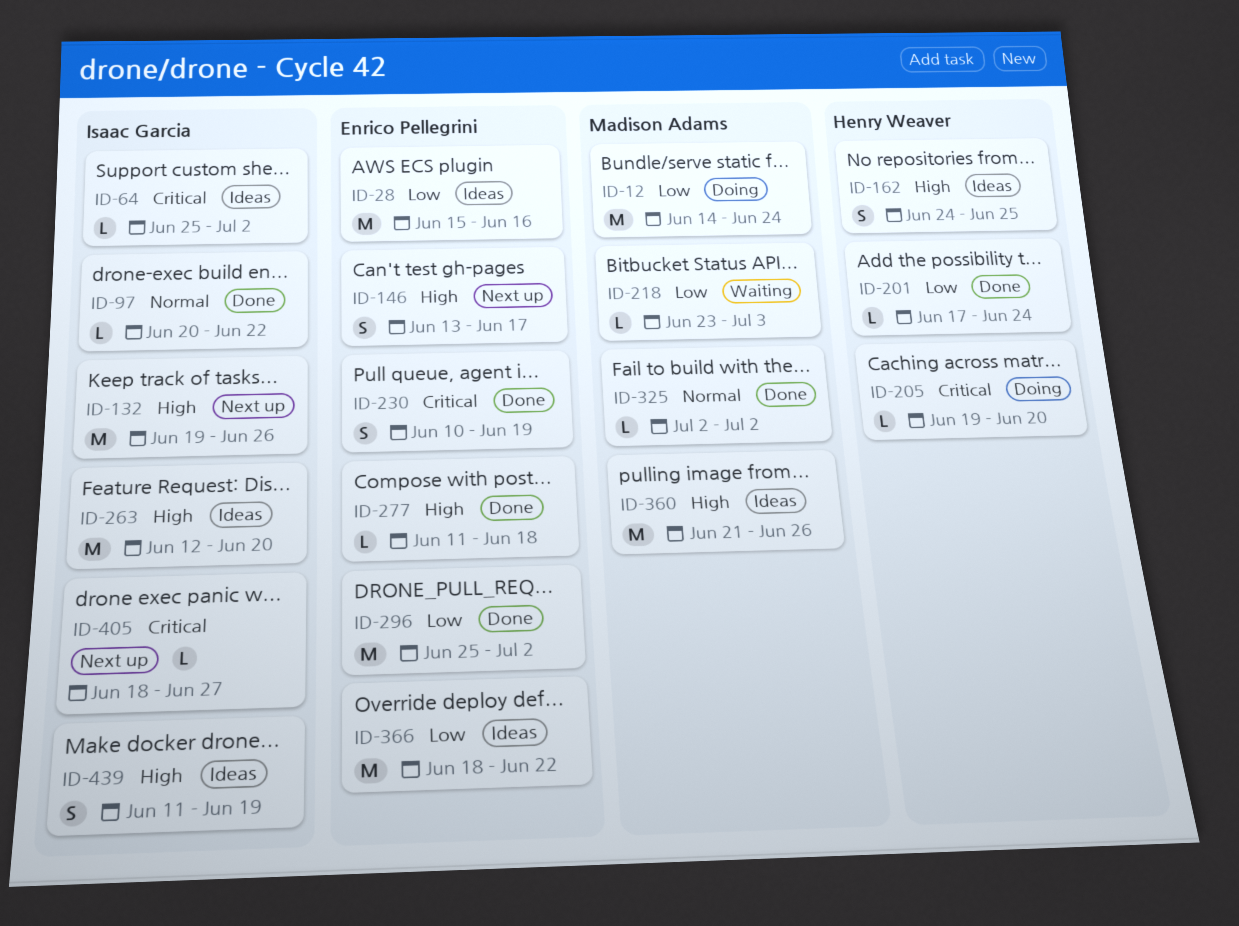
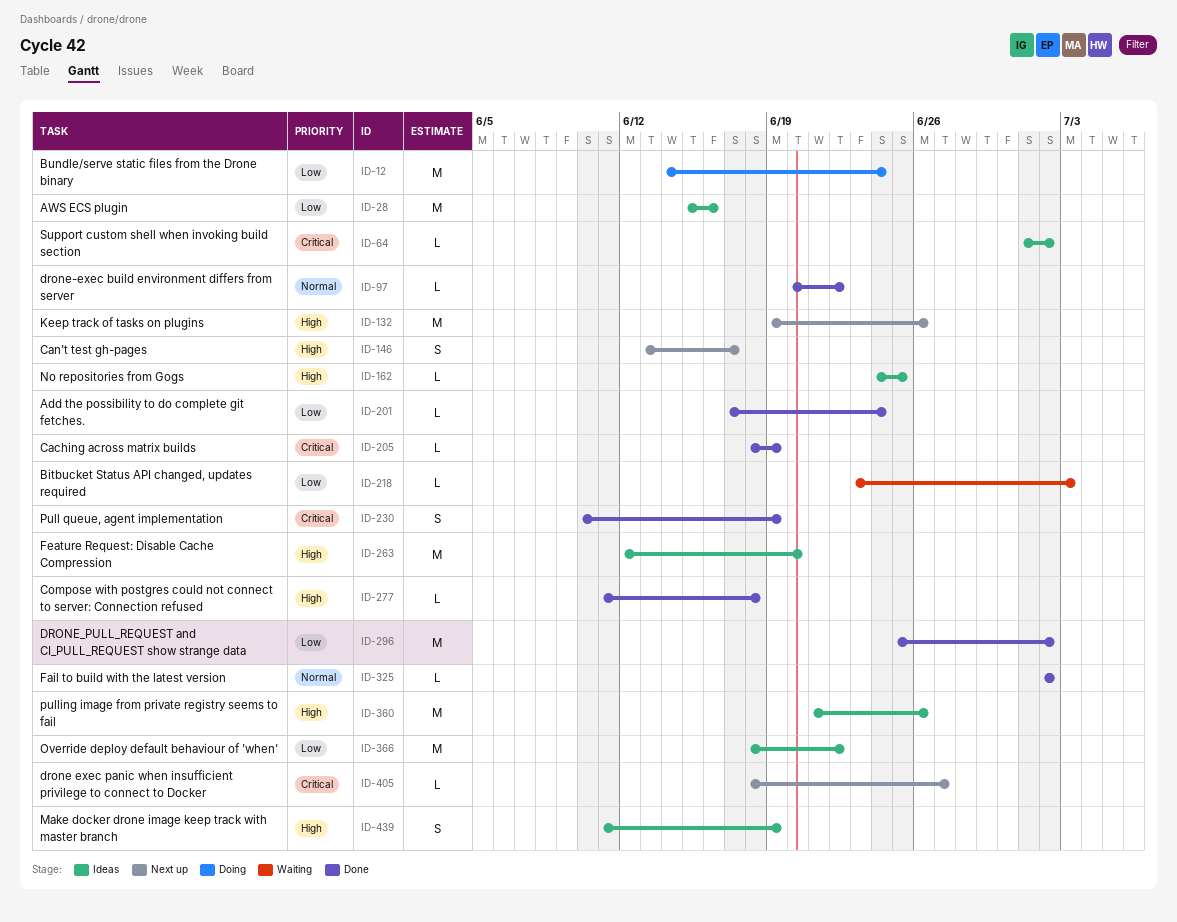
ID-64, start: Jun 25 -> Jul 1
ID-162, estimate: S -> L
ID-205, status: Doing -> Done
ID-205, start: Jun 19 -> Jun 18
ID-205, due: Jun 20 -> Jun 19

